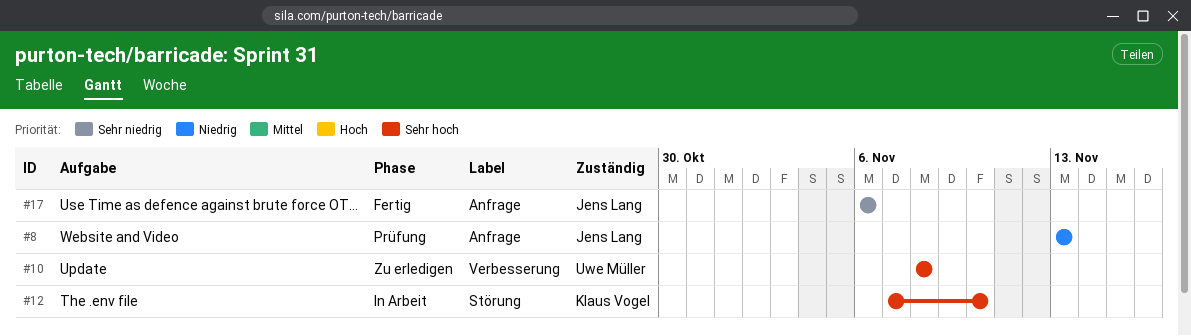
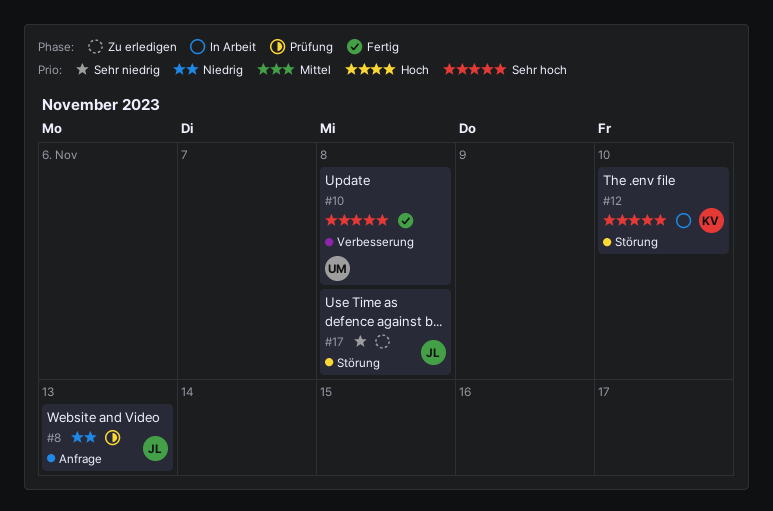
#10, status: Zu erledigen -> Fertig
#17, status: Fertig -> Zu erledigen
#17, label: Anfrage -> Störung
#17, due: Nov 6 -> Nov 8

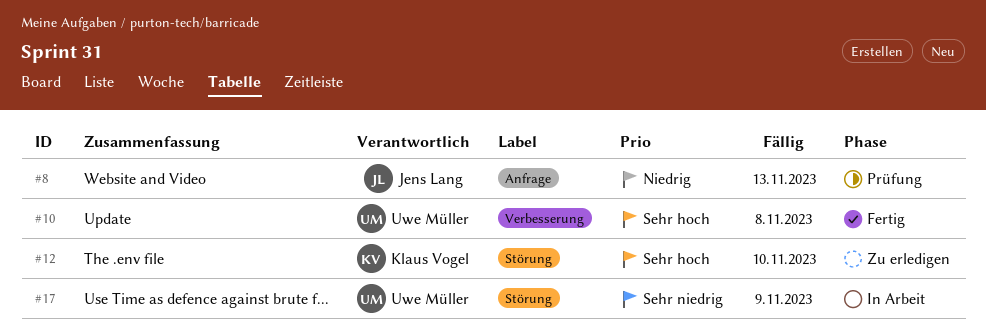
#12, status: In Arbeit -> Zu erledigen
#17, status: Zu erledigen -> In Arbeit
#17, owner: Jens Lang -> Uwe Müller
#17, due: Nov 8 -> Nov 9

